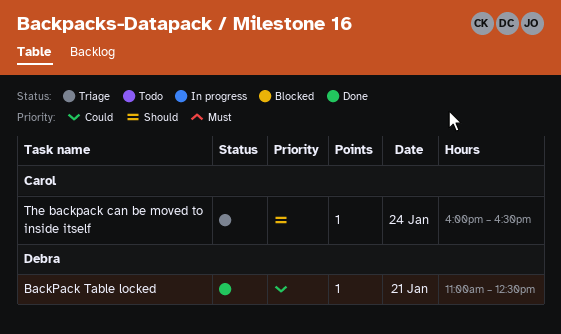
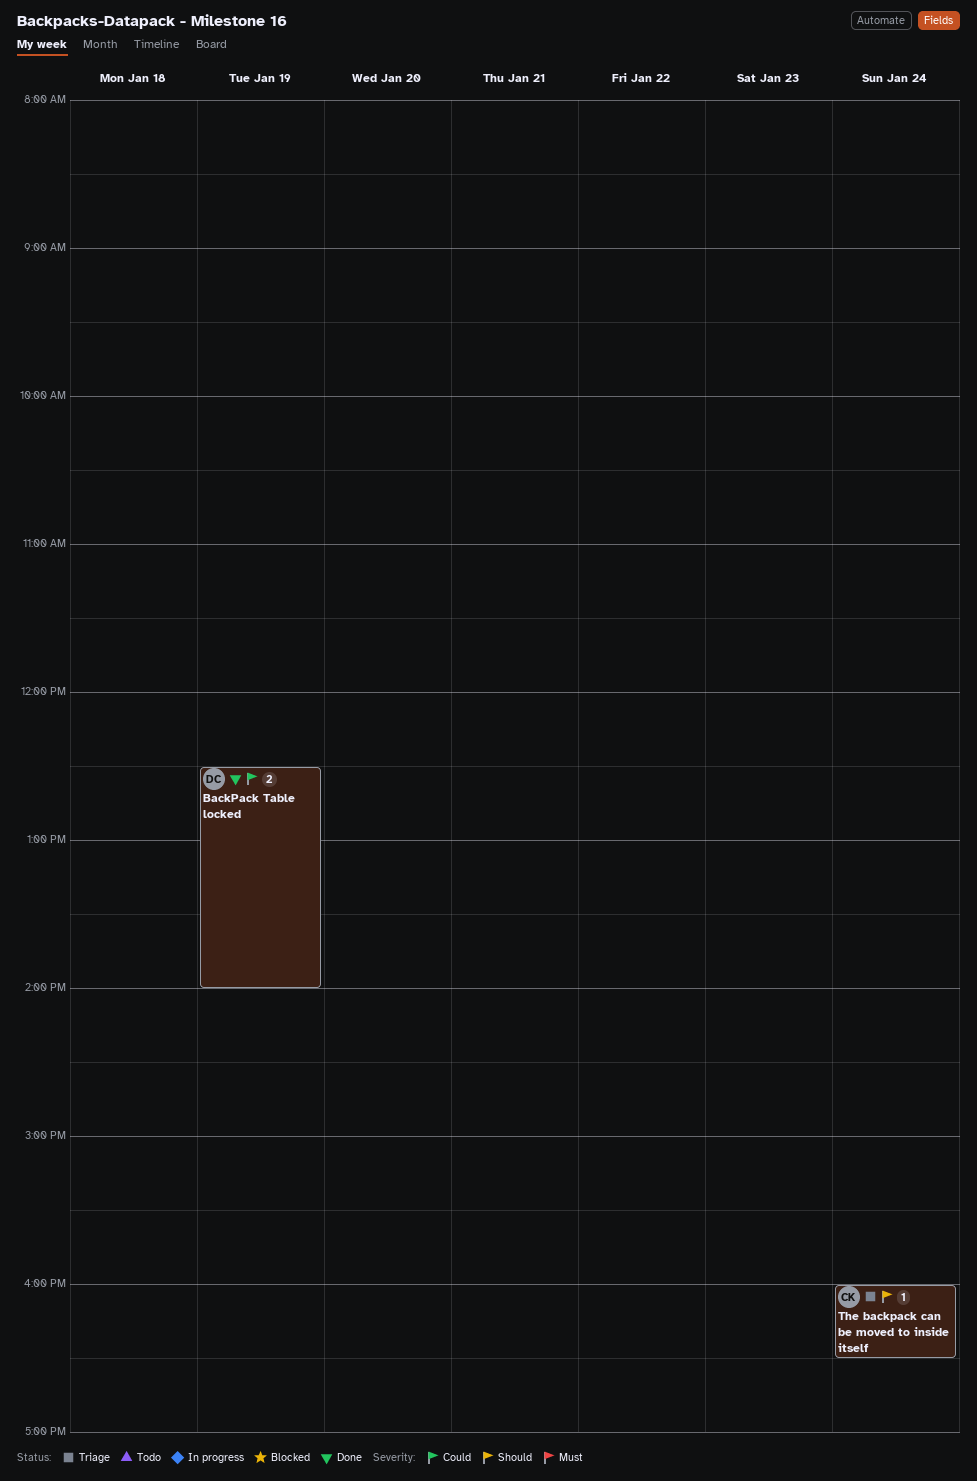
BackPack Table locked, estimate: 1 -> 2
BackPack Table locked, day: Jan 21 -> Jan 19
BackPack Table locked, begins: 11:00 -> 12:30
BackPack Table locked, ends: 12:30 -> 14:00

